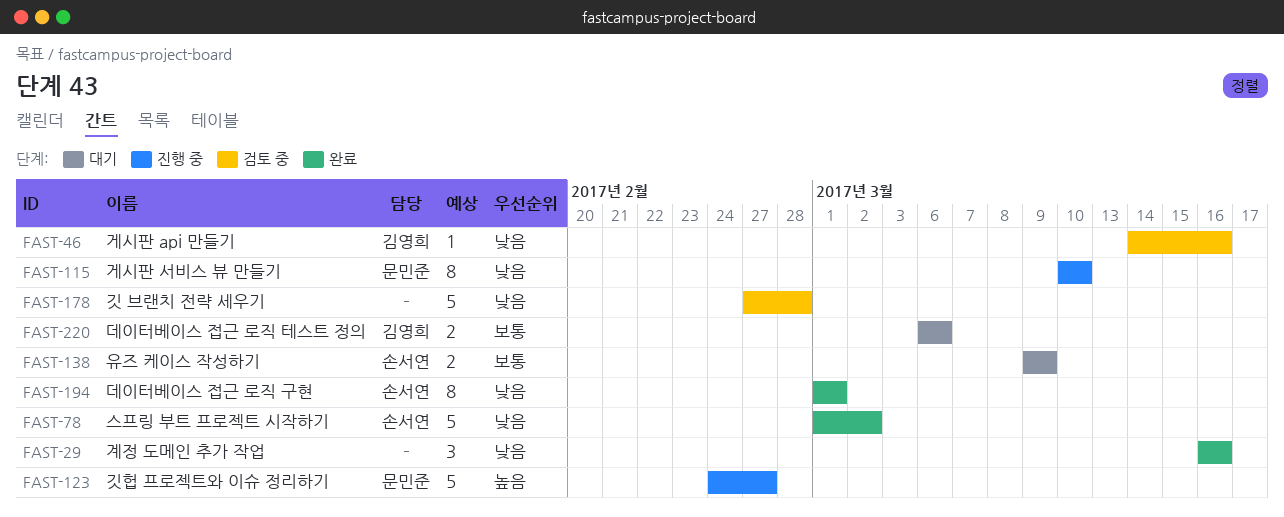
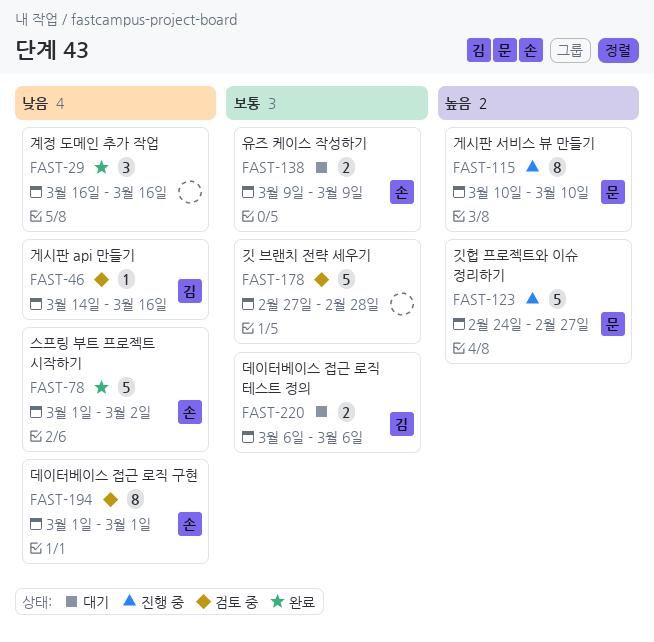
FAST-115, priority: 낮음 -> 높음
FAST-178, priority: 낮음 -> 보통
FAST-194, status: 완료 -> 검토 중

